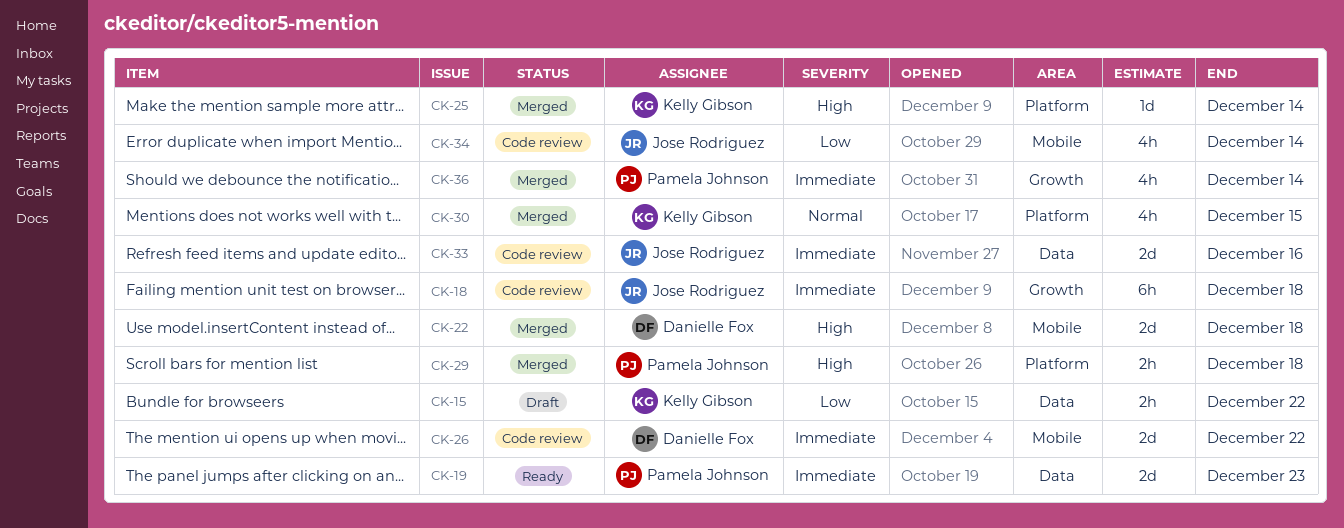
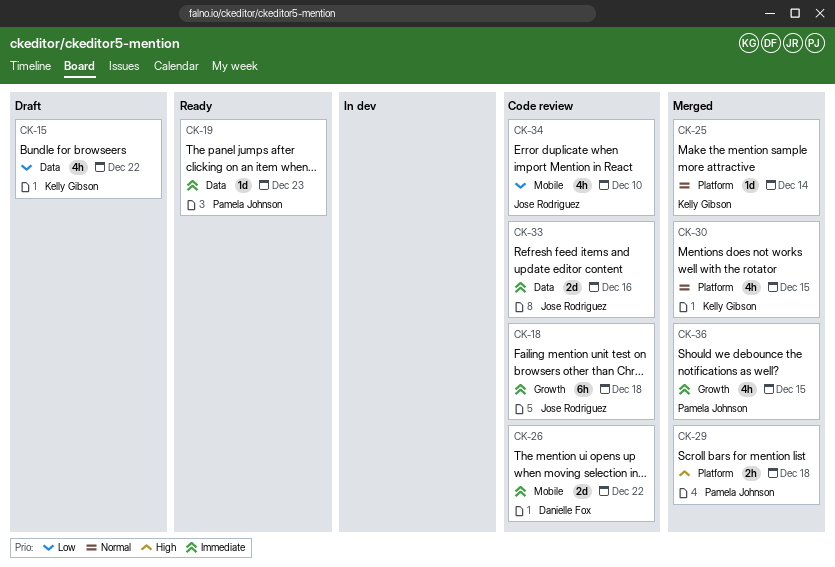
CK-15, estimate: 2h -> 4h
CK-19, estimate: 2d -> 1d
CK-22: present -> none
CK-25, priority: High -> Normal
CK-34, due: Dec 14 -> Dec 10
CK-36, due: Dec 14 -> Dec 15

